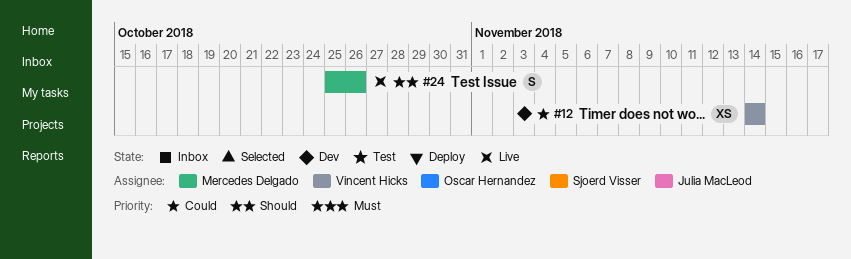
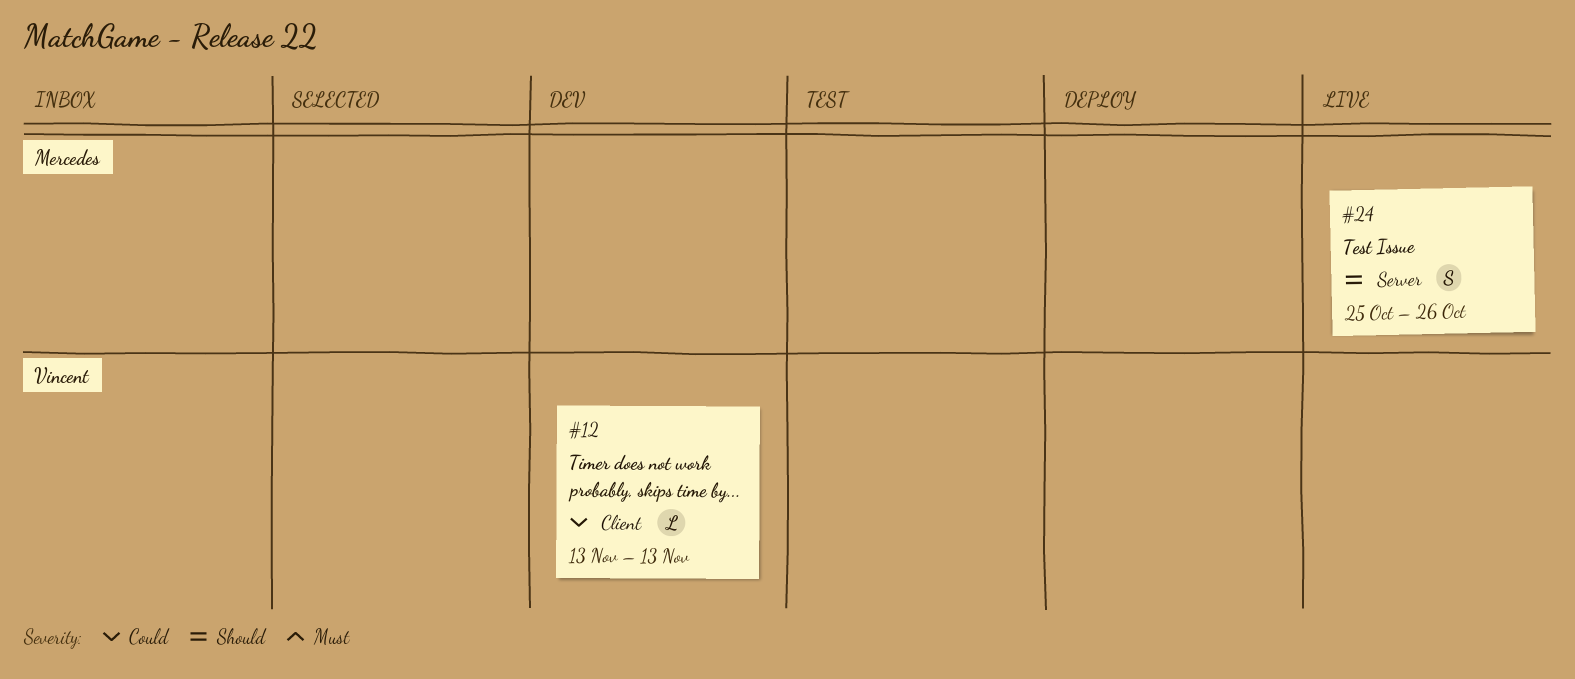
#12, estimate: XS -> L
#12, start: Nov 14 -> Nov 13
#12, due: Nov 14 -> Nov 13

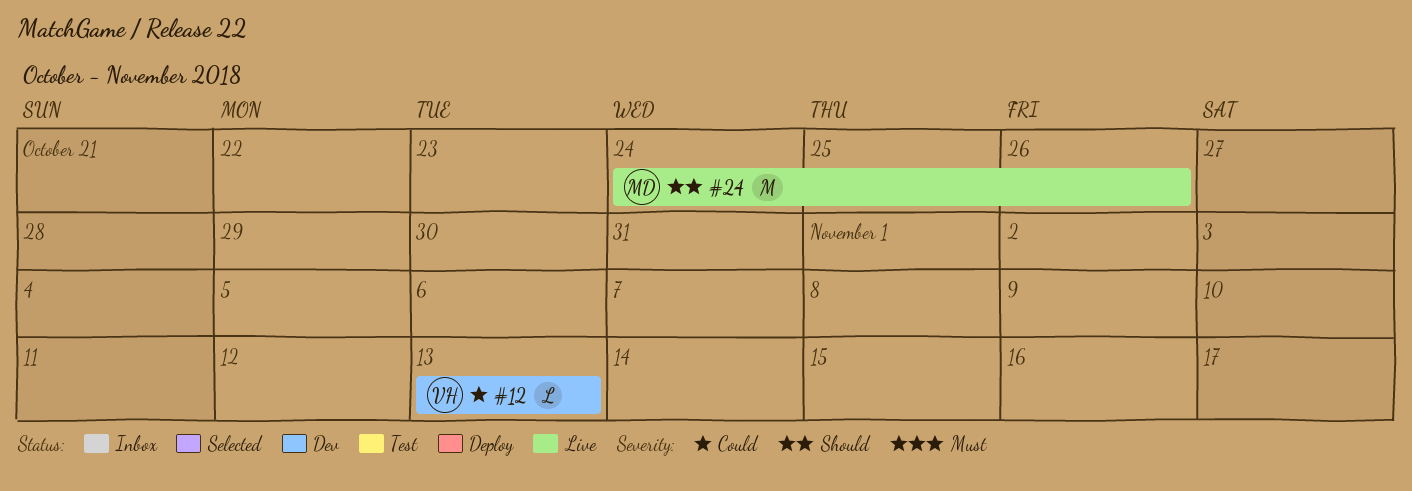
#24, estimate: S -> M
#24, start: Oct 25 -> Oct 24

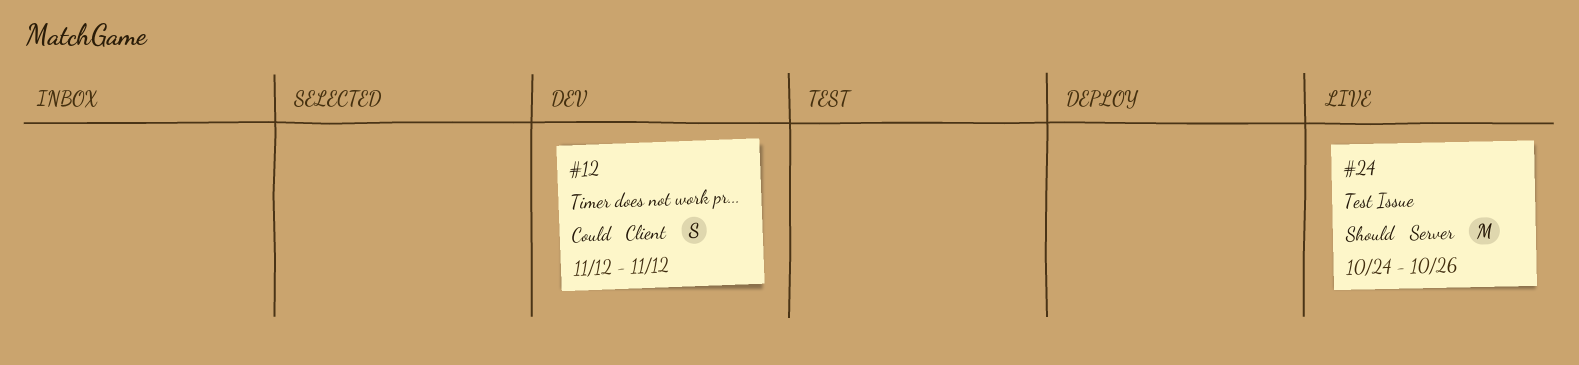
#12, estimate: L -> S
#12, start: Nov 13 -> Nov 12
#12, due: Nov 13 -> Nov 12

